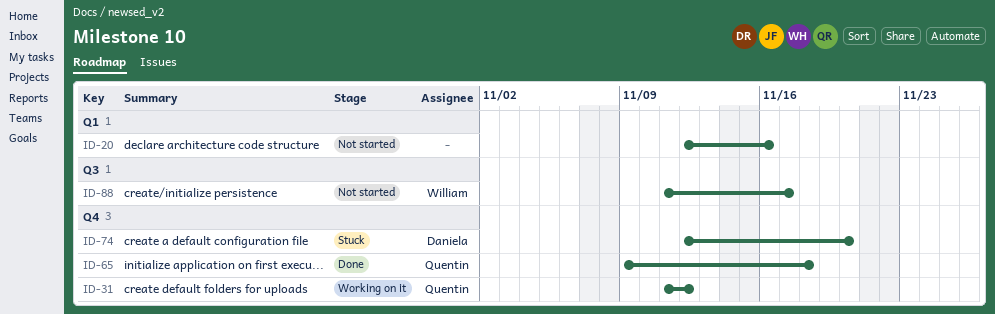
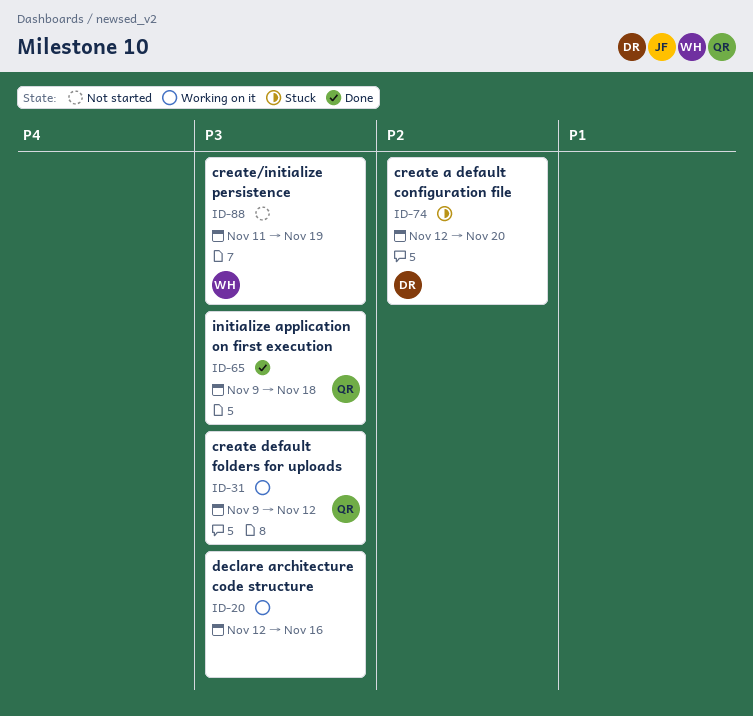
ID-20, status: Not started -> Working on it
ID-31, start: Nov 11 -> Nov 9
ID-88, due: Nov 17 -> Nov 19

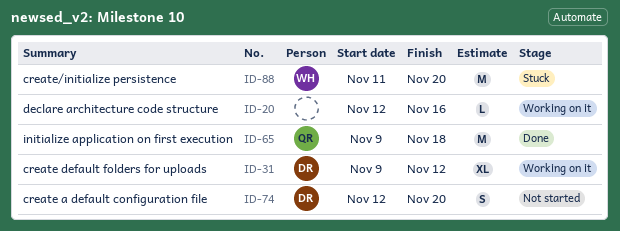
ID-31, owner: QR -> DR
ID-74, status: Stuck -> Not started
ID-88, status: Not started -> Stuck
ID-88, due: Nov 19 -> Nov 20

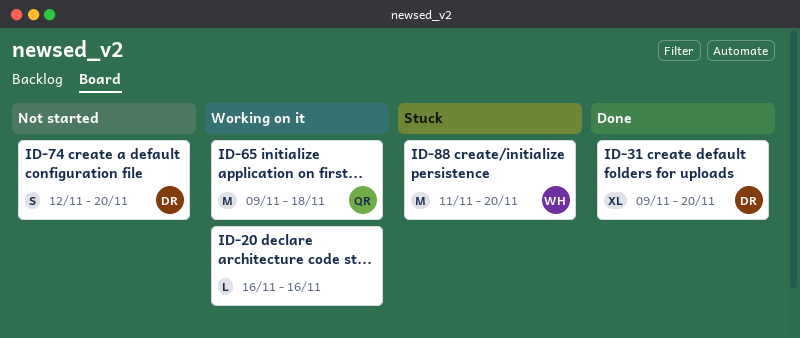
ID-20, start: Nov 12 -> Nov 16
ID-31, status: Working on it -> Done
ID-31, due: Nov 12 -> Nov 20
ID-65, status: Done -> Working on it

